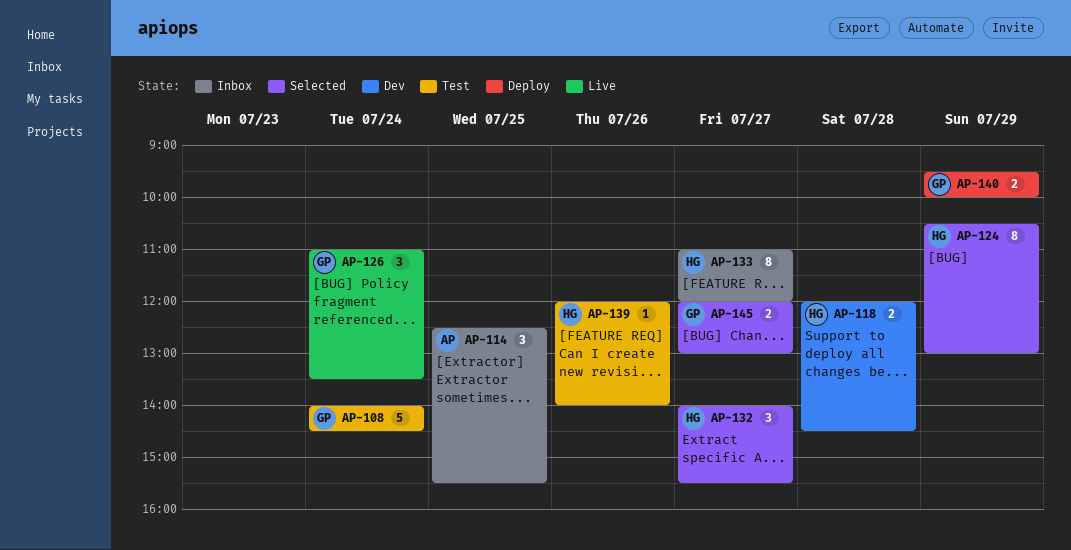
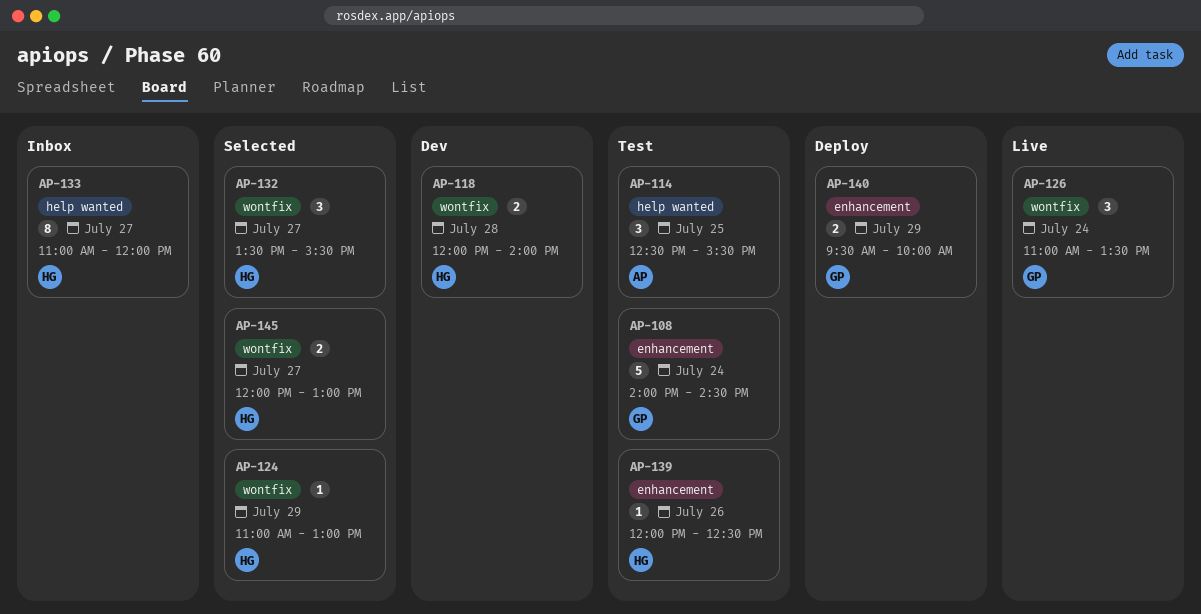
AP-114, status: Inbox -> Test
AP-118, ends: 14:30 -> 14:00
AP-124, estimate: 8 -> 1
AP-124, begins: 10:30 -> 11:00
AP-132, begins: 14:00 -> 13:30
AP-139, ends: 14:00 -> 12:30
AP-145, owner: GP -> HG

